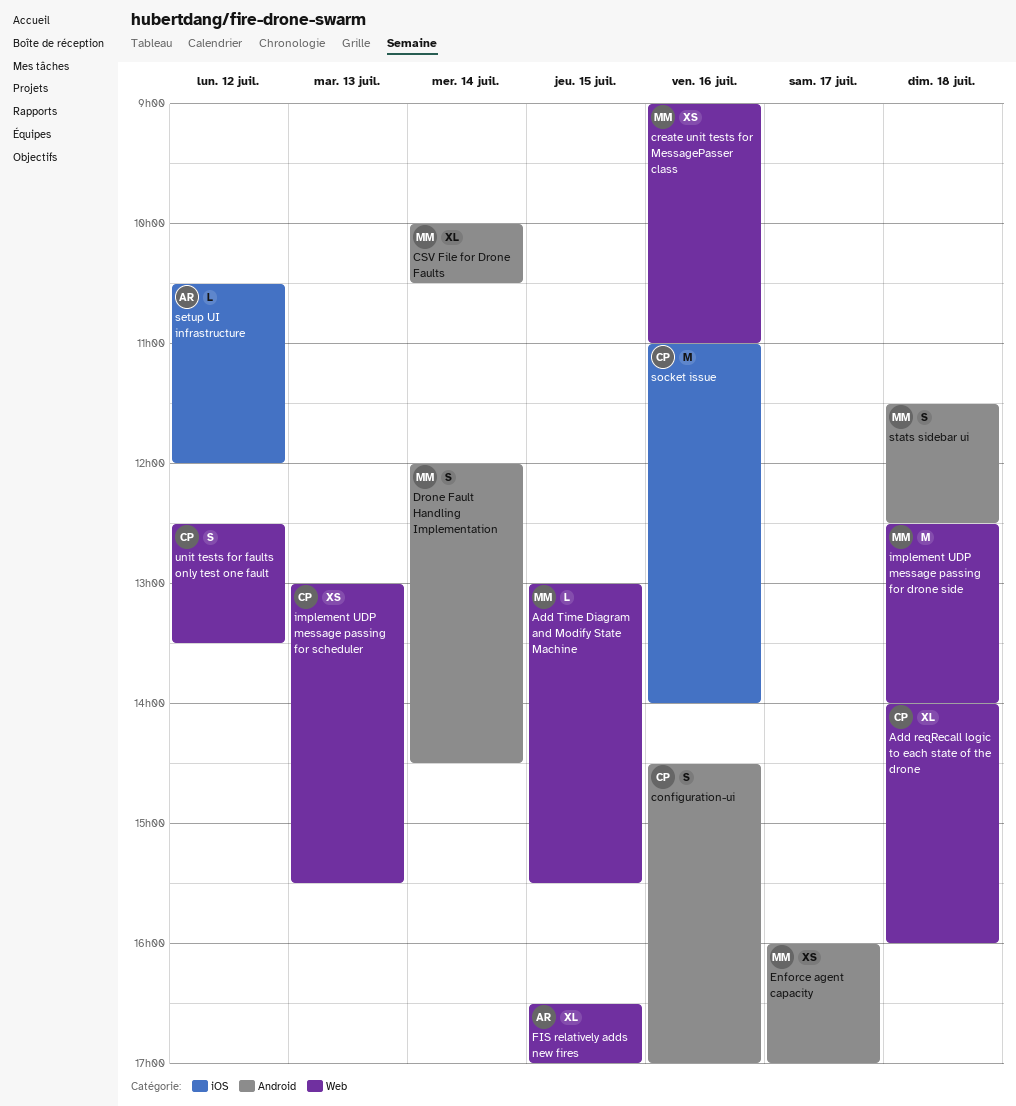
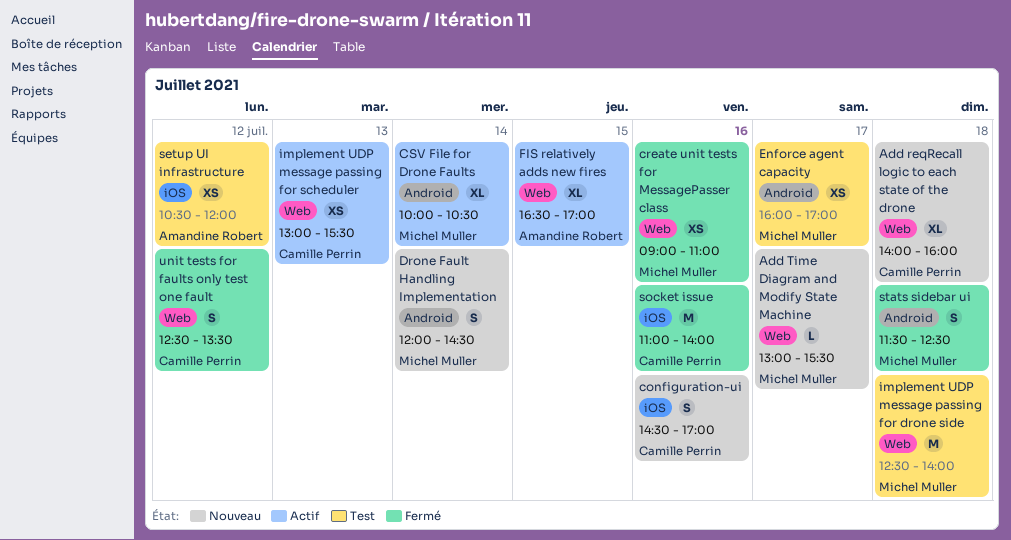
Add Time Diagram and Modify State Machine, day: Jul 15 -> Jul 17
configuration-ui, label: Android -> iOS
setup UI infrastructure, estimate: L -> XS

